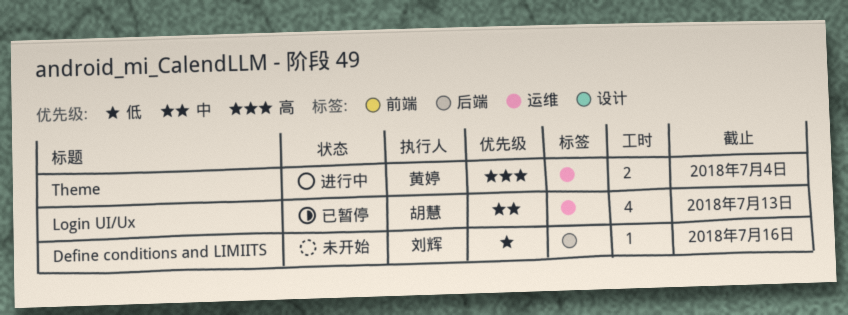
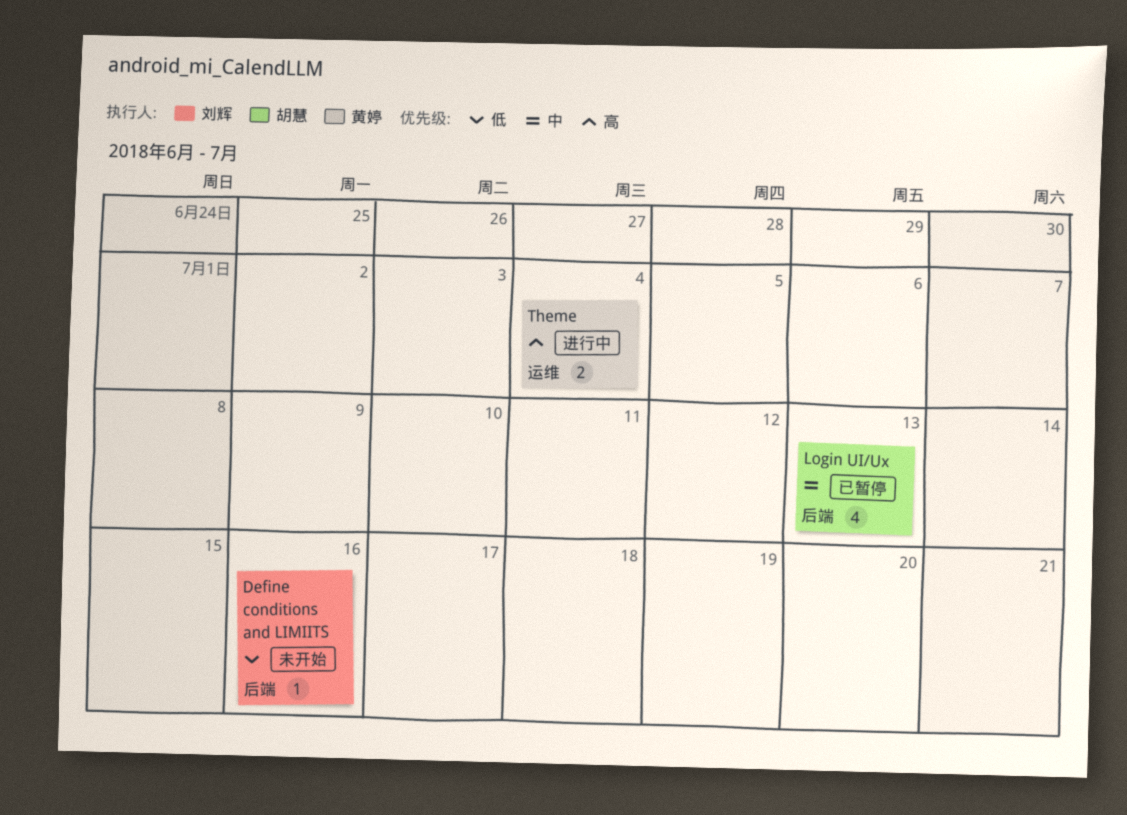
Login UI/Ux, label: 运维 -> 后端

